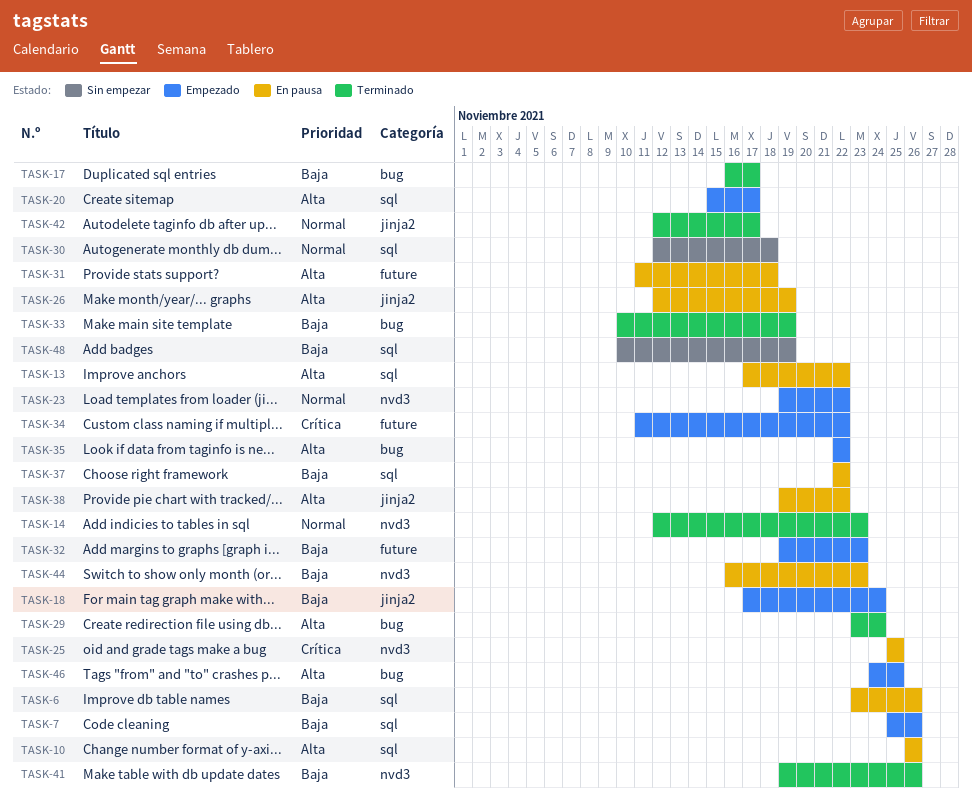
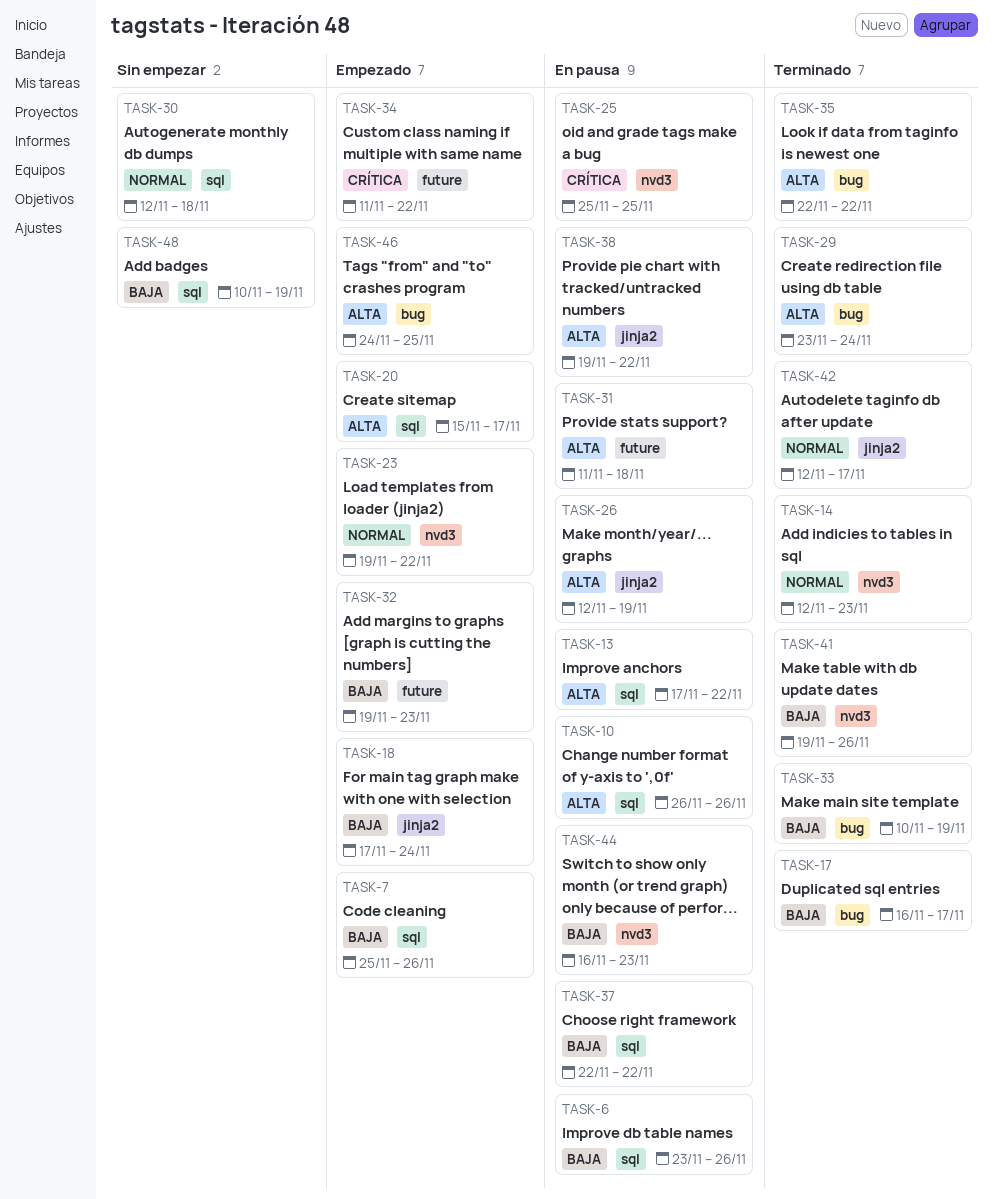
TASK-35, status: Empezado -> Terminado

